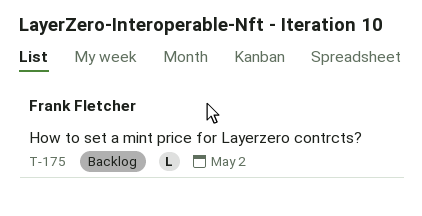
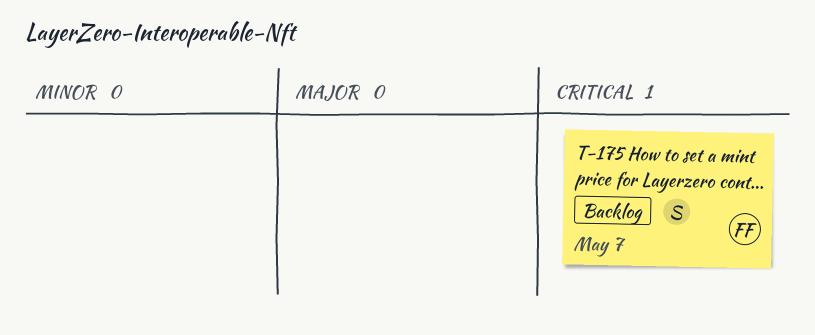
T-175, estimate: L -> S
T-175, due: May 2 -> May 7

